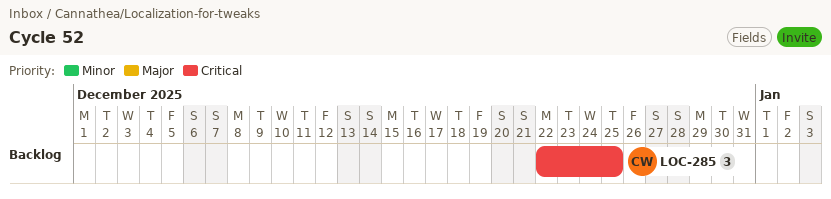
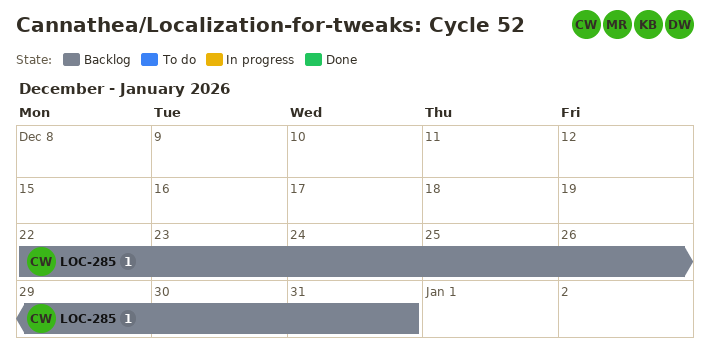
LOC-285, estimate: 3 -> 1
LOC-285, due: Dec 25 -> Dec 31

